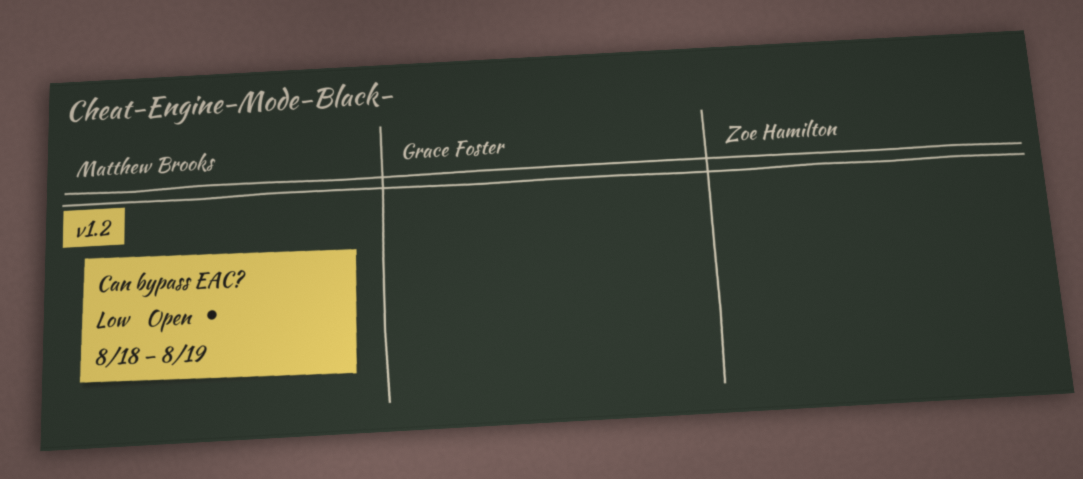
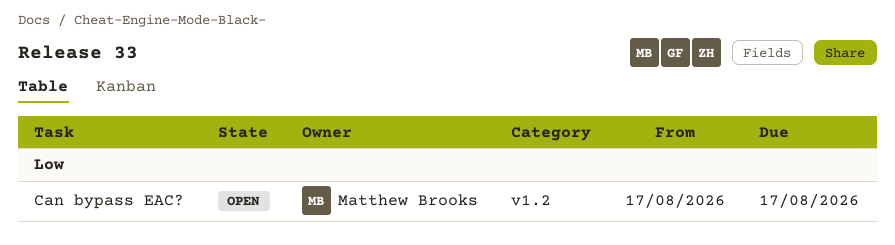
Can bypass EAC?, start: Aug 18 -> Aug 17
Can bypass EAC?, due: Aug 19 -> Aug 17

